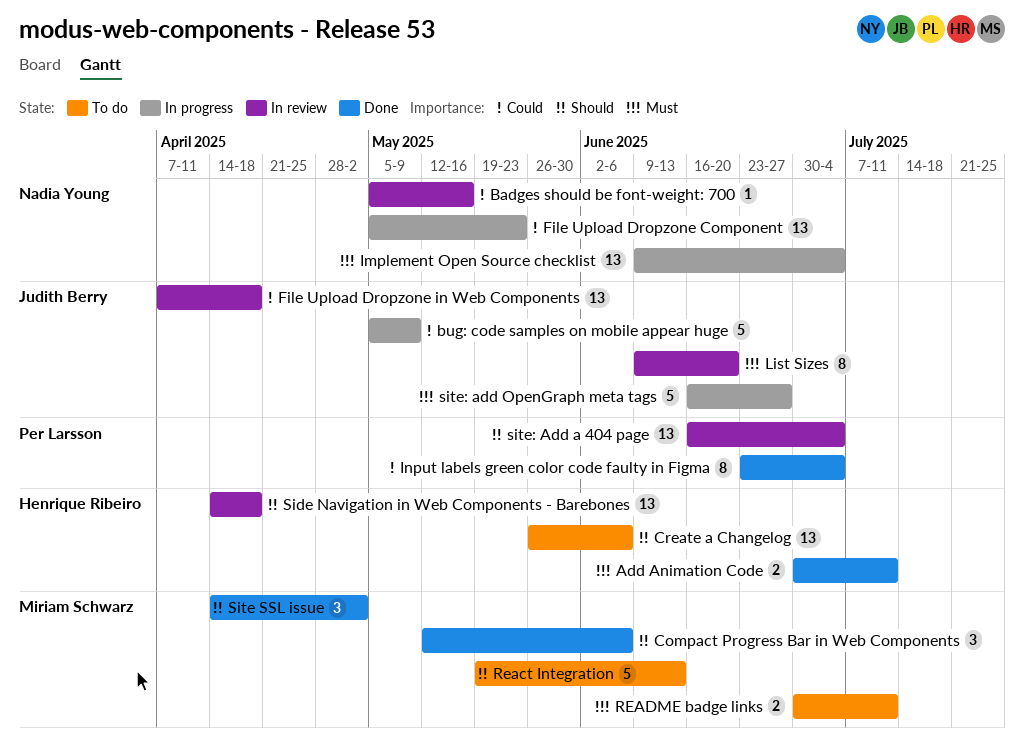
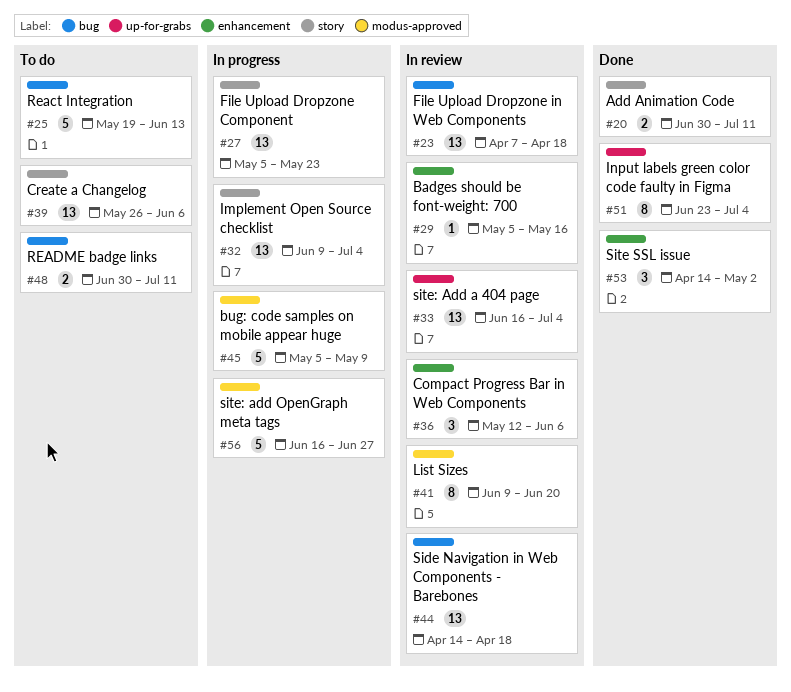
Compact Progress Bar in Web Components, status: Done -> In review

